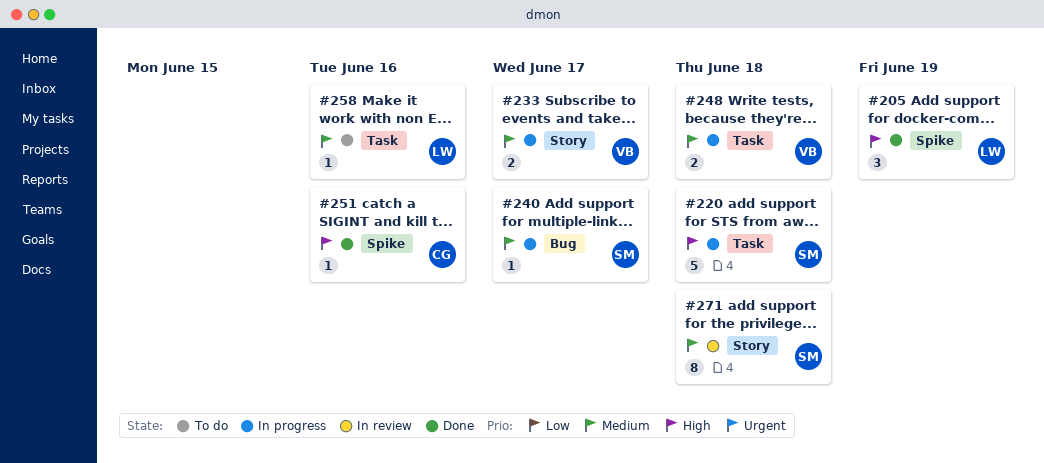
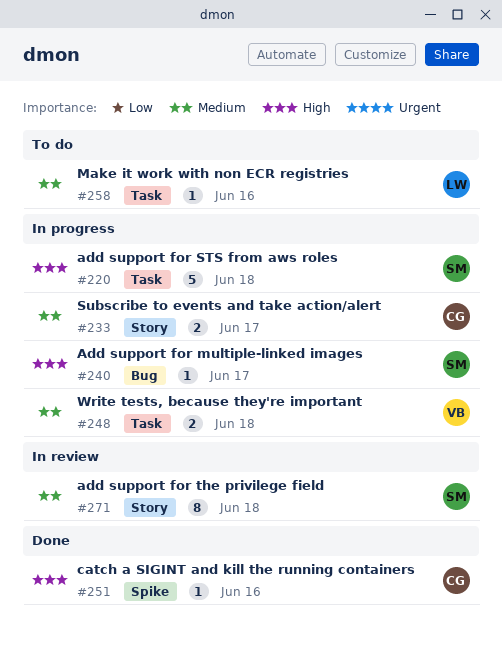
#205: present -> none
#233, owner: VB -> CG
#240, priority: Medium -> High

